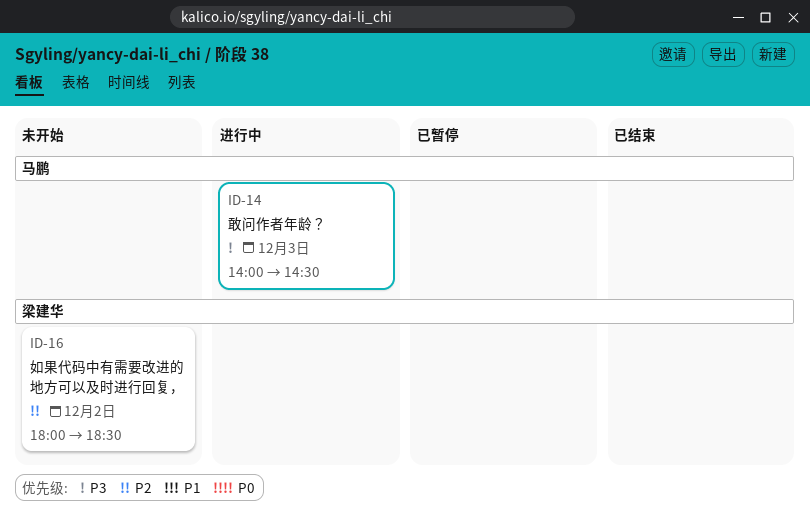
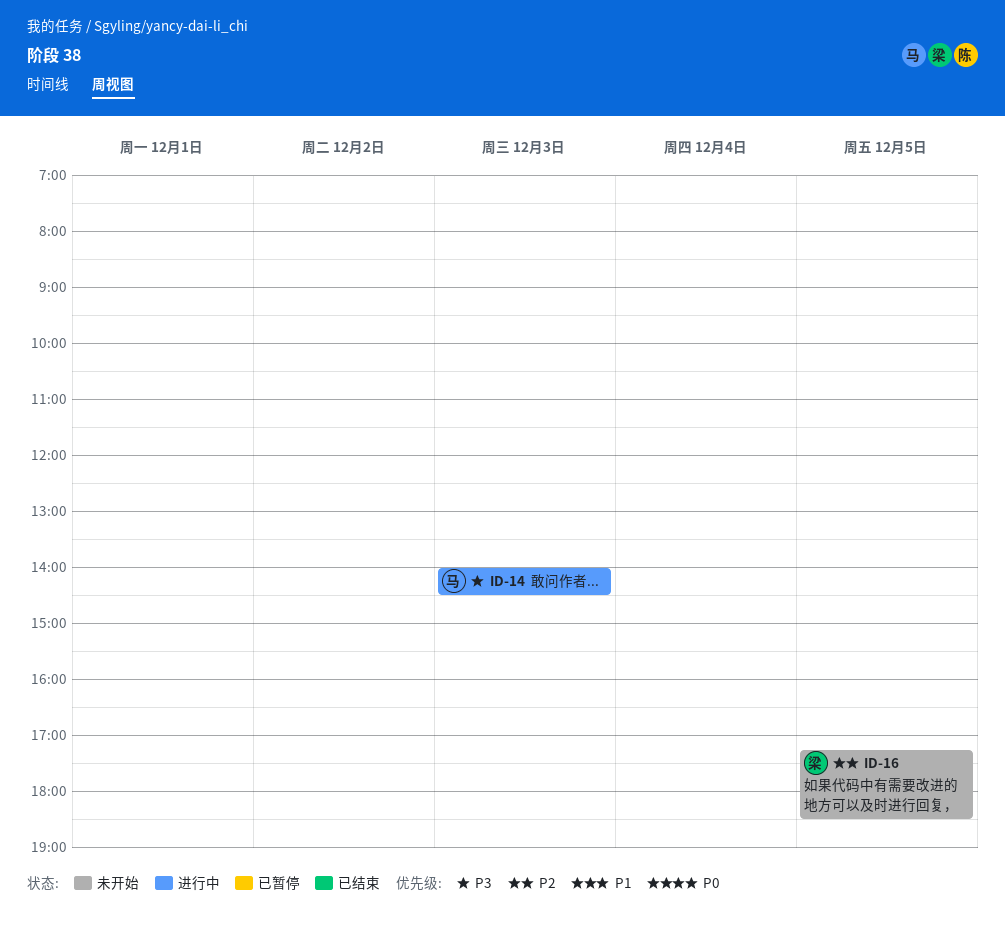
ID-16, day: Dec 2 -> Dec 5
ID-16, begins: 18:00 -> 17:15

